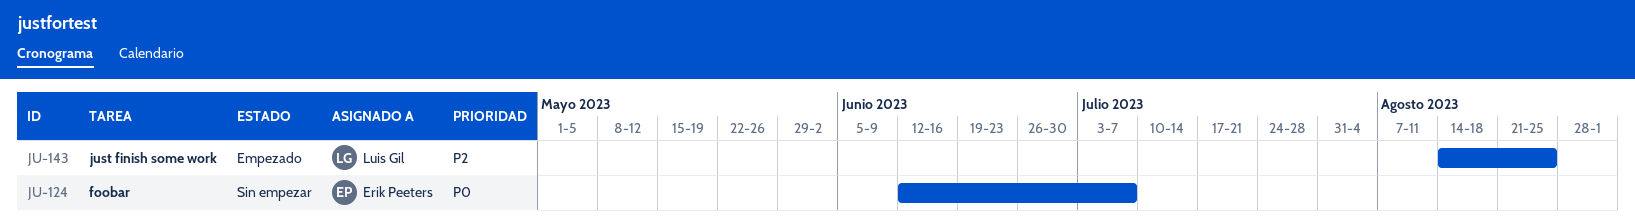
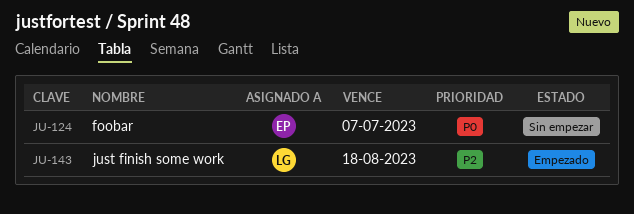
JU-143, due: Aug 25 -> Aug 18

